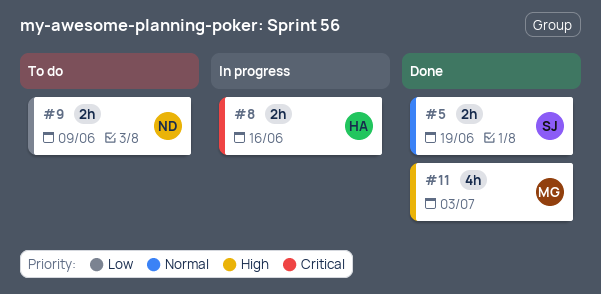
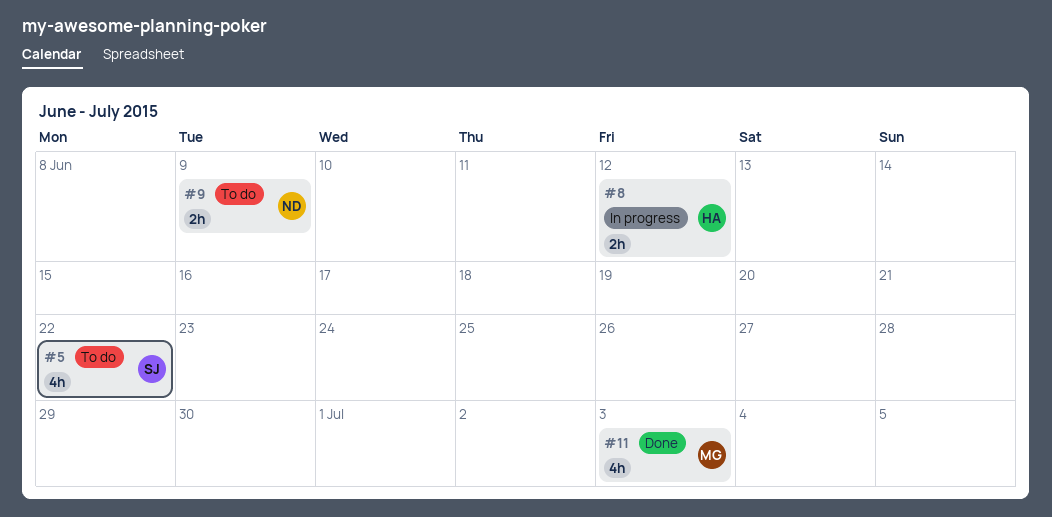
#5, status: Done -> To do
#5, estimate: 2h -> 4h
#5, due: Jun 19 -> Jun 22
#8, due: Jun 16 -> Jun 12

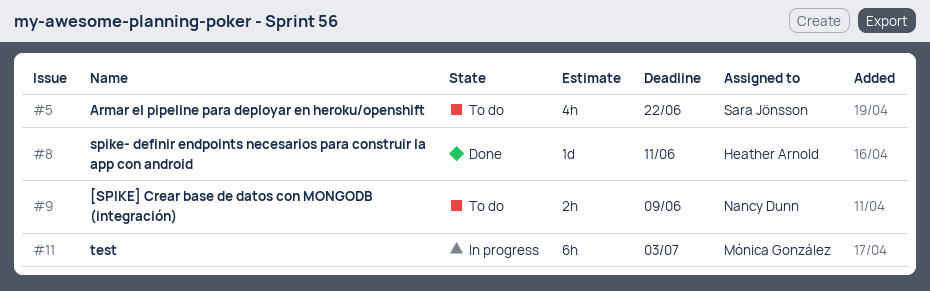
#8, status: In progress -> Done
#8, estimate: 2h -> 1d
#8, due: Jun 12 -> Jun 11
#11, status: Done -> In progress
#11, estimate: 4h -> 6h

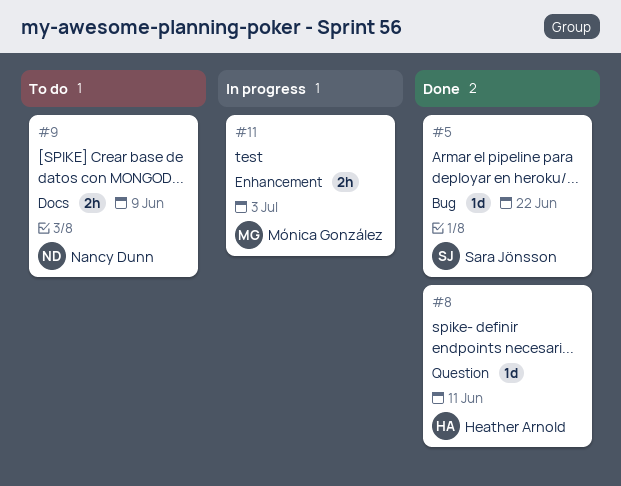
#5, status: To do -> Done
#5, estimate: 4h -> 1d
#11, estimate: 6h -> 2h

